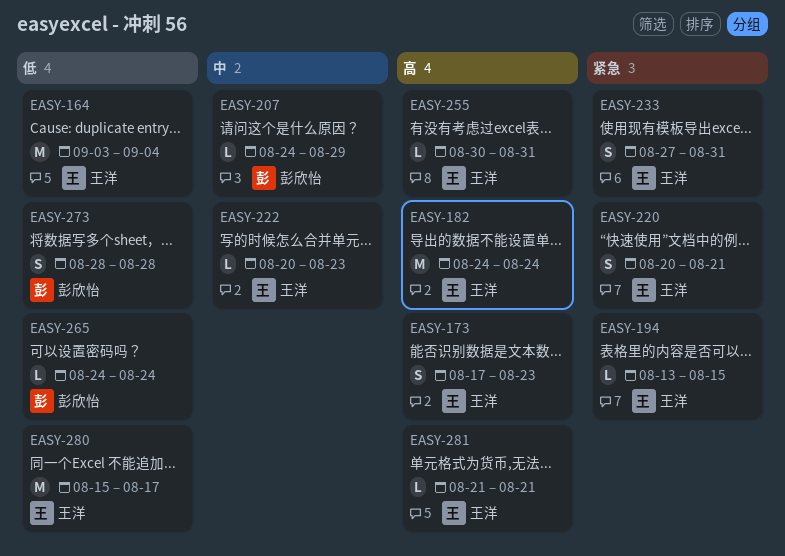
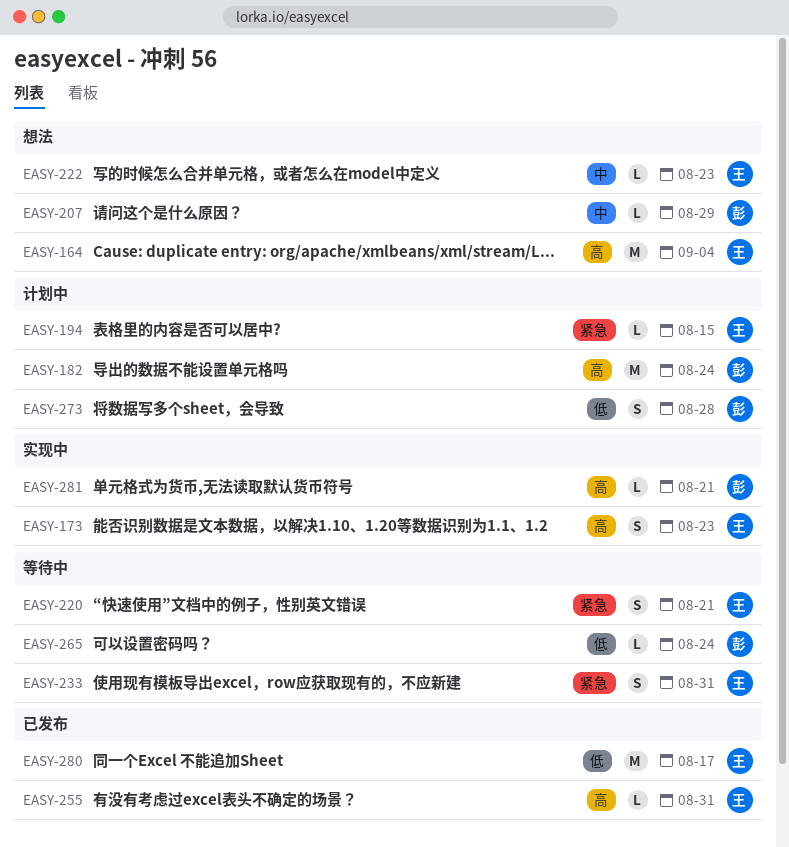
EASY-164, priority: 低 -> 高
EASY-182, owner: 王洋 -> 彭欣怡
EASY-281, owner: 王洋 -> 彭欣怡

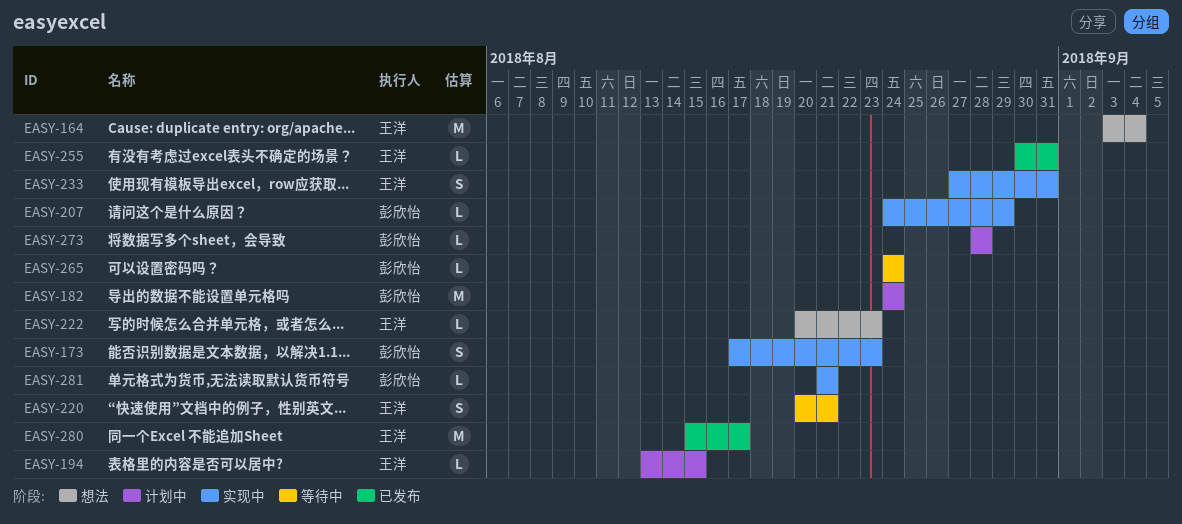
EASY-173, owner: 王洋 -> 彭欣怡
EASY-207, status: 想法 -> 实现中
EASY-233, status: 等待中 -> 实现中
EASY-273, estimate: S -> L

